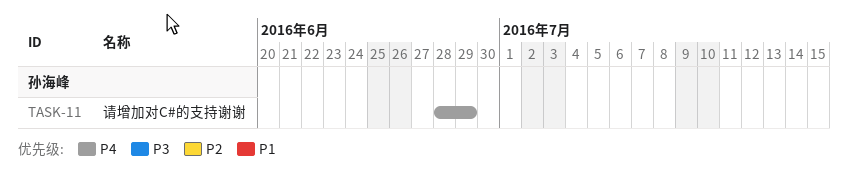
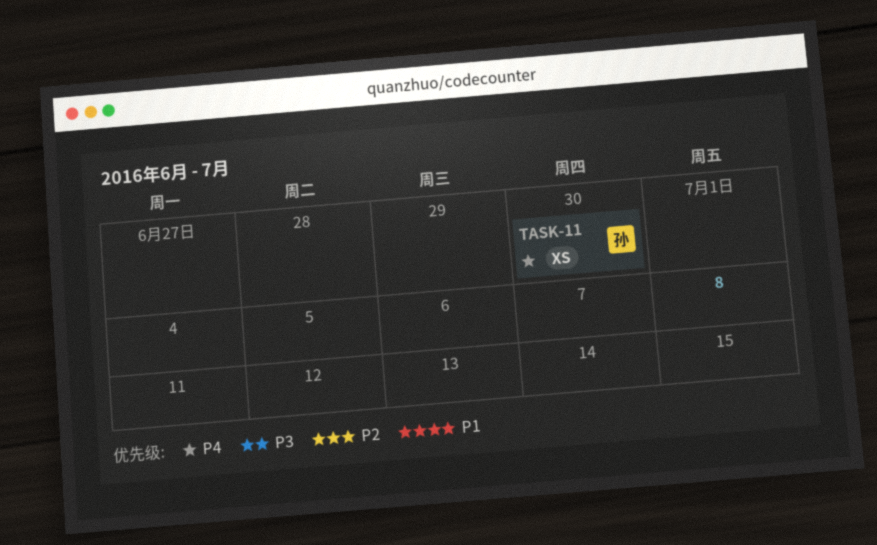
TASK-11, due: Jun 29 -> Jun 30

